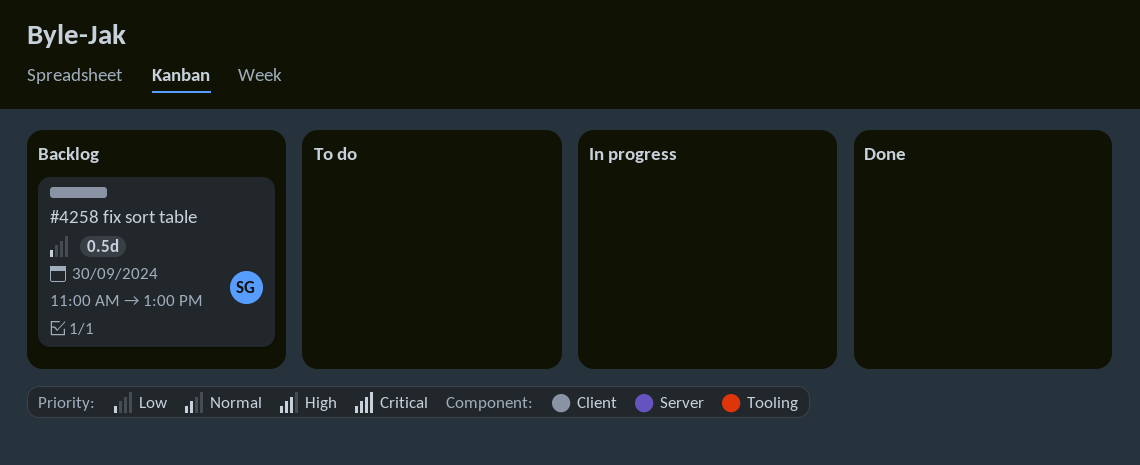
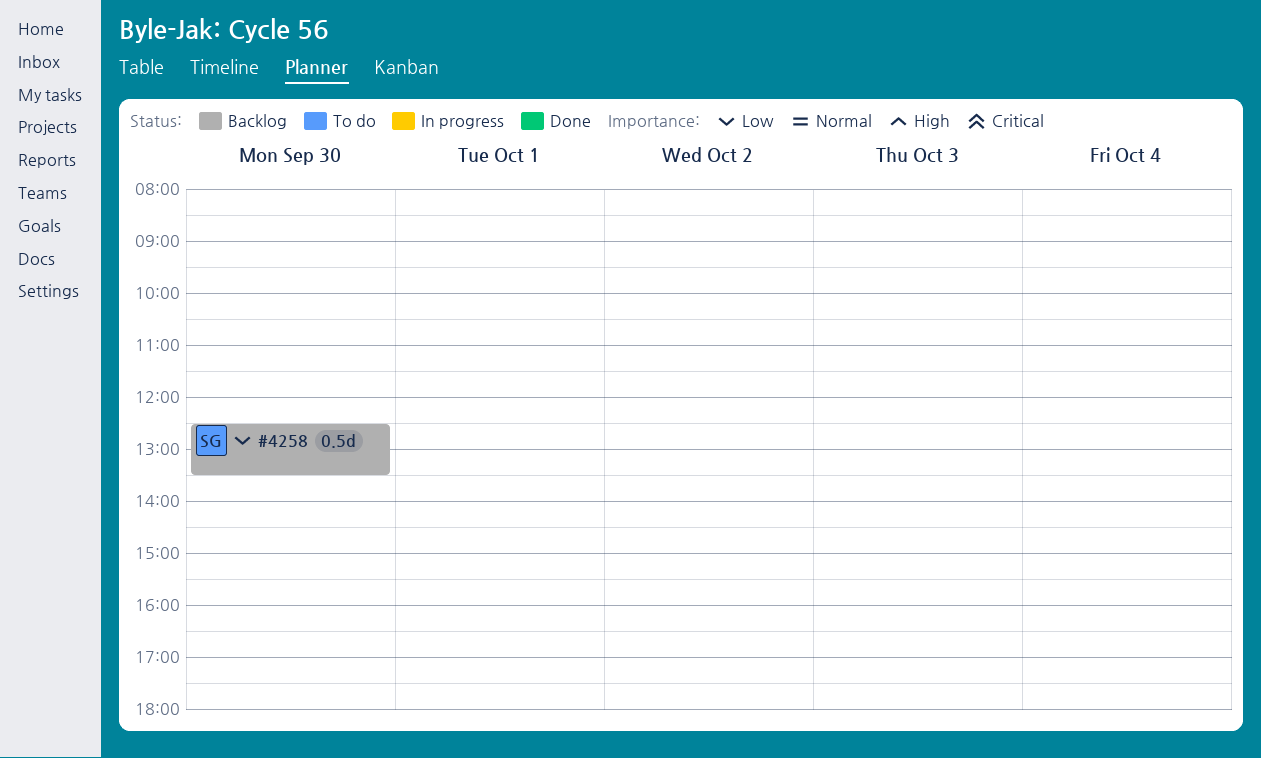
#4258, begins: 11:00 -> 12:30
#4258, ends: 13:00 -> 13:30

